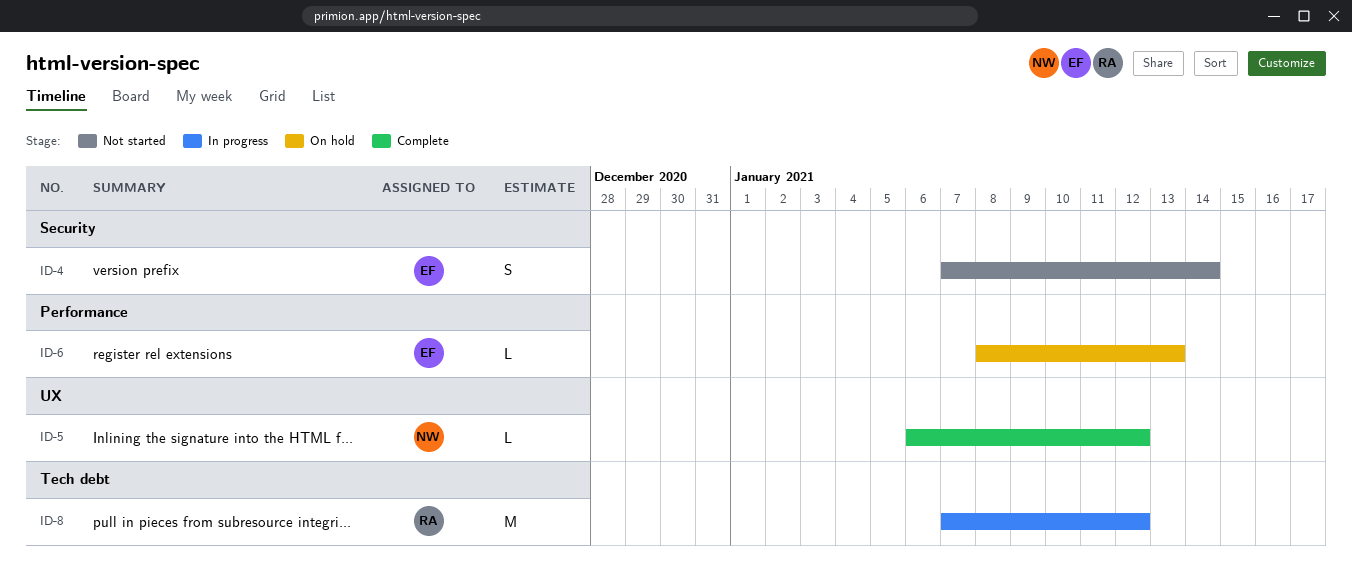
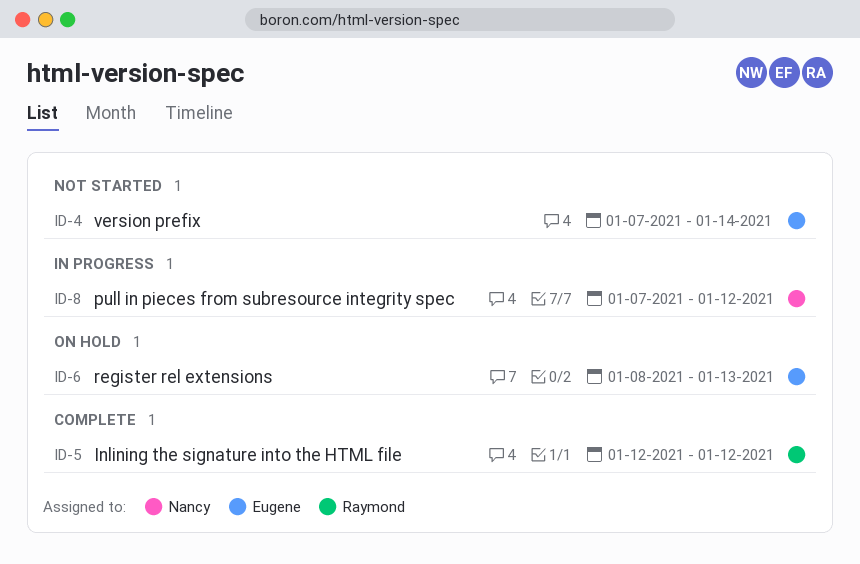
ID-5, owner: Nancy -> Raymond
ID-5, start: Jan 6 -> Jan 12
ID-8, owner: Raymond -> Nancy

